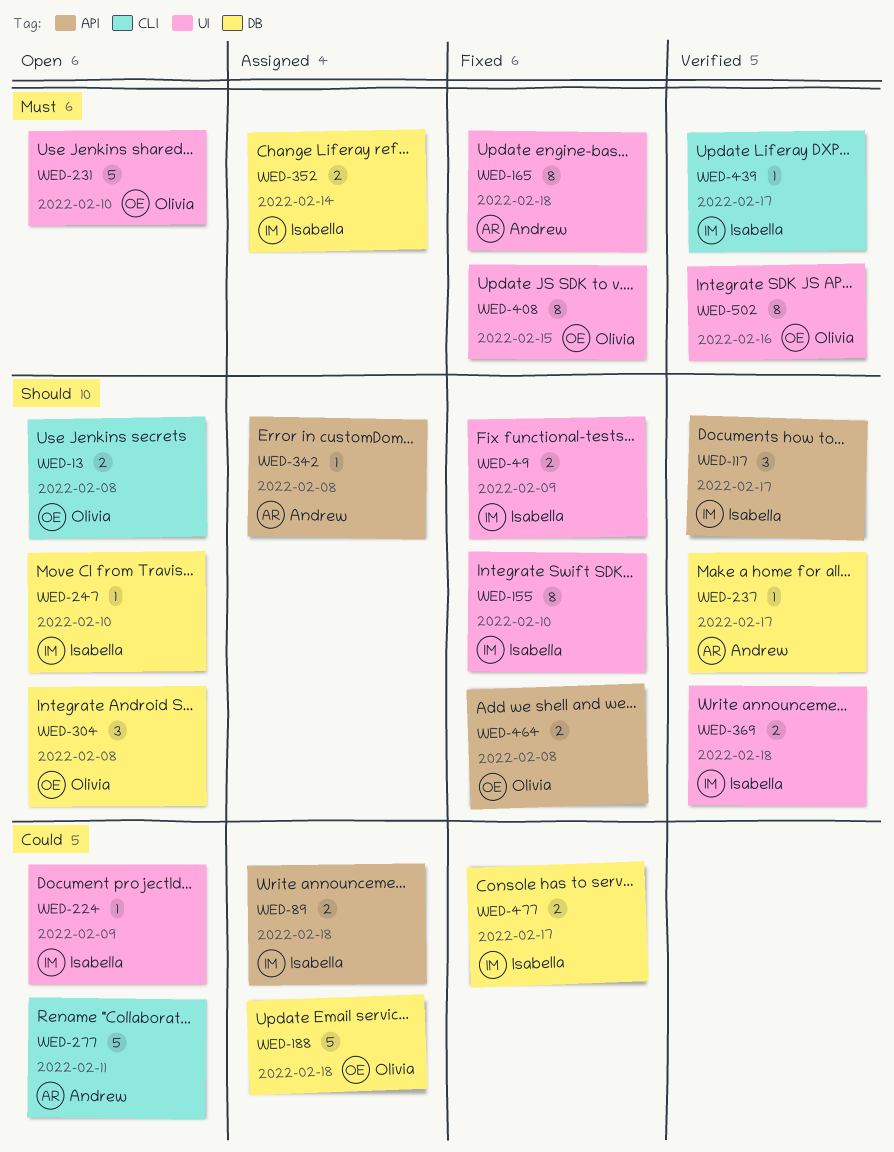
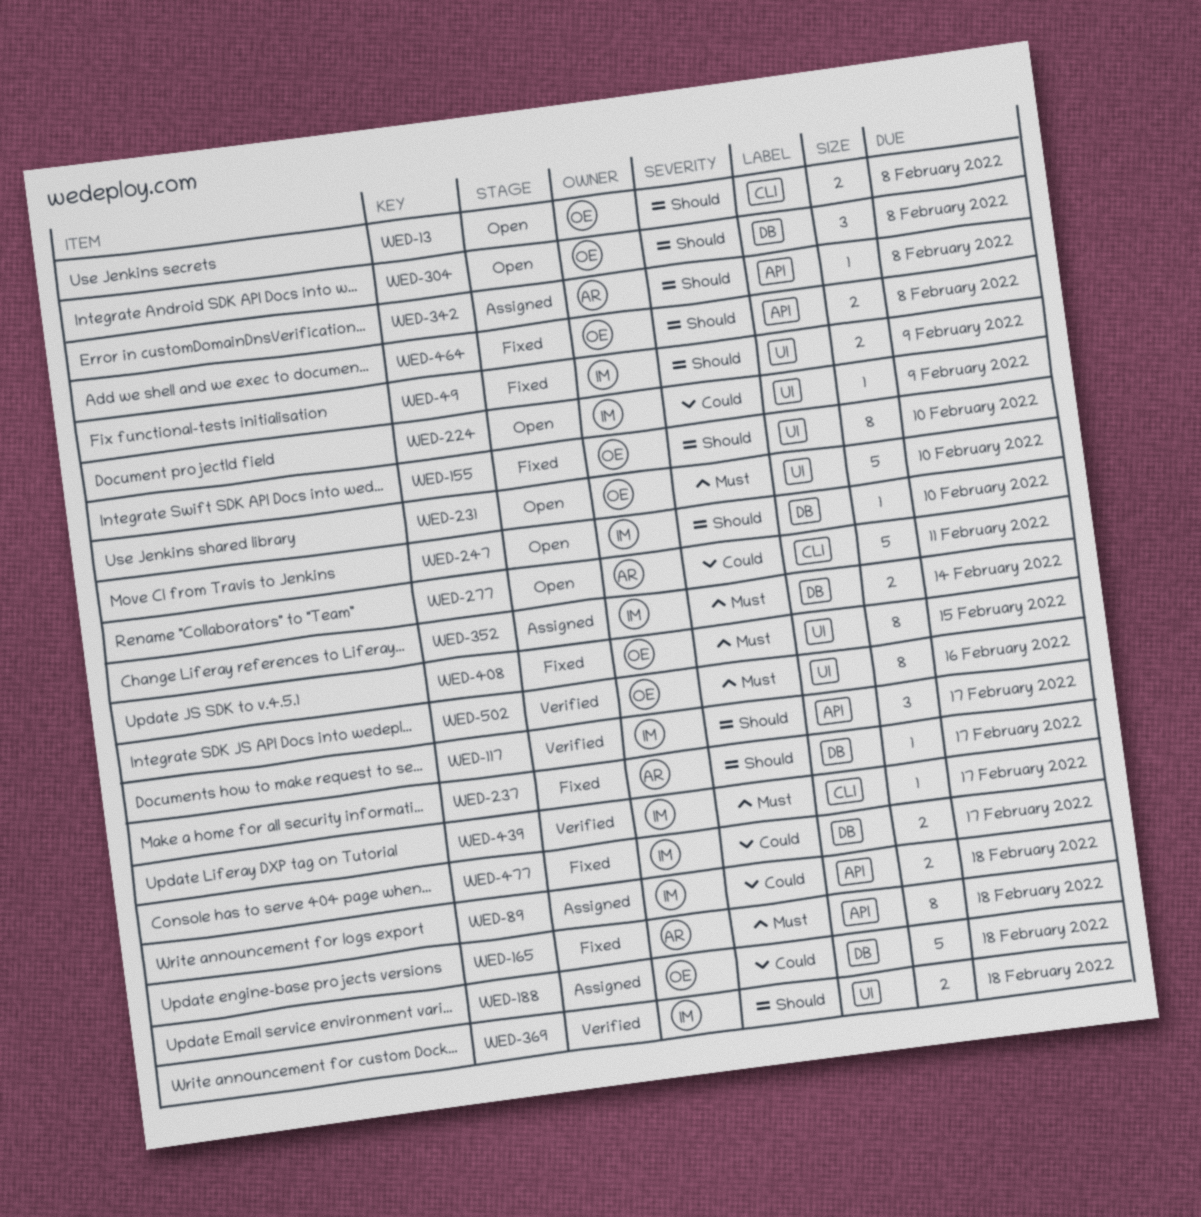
WED-155, owner: Isabella -> Olivia
WED-165, label: UI -> API
WED-237, status: Verified -> Fixed

